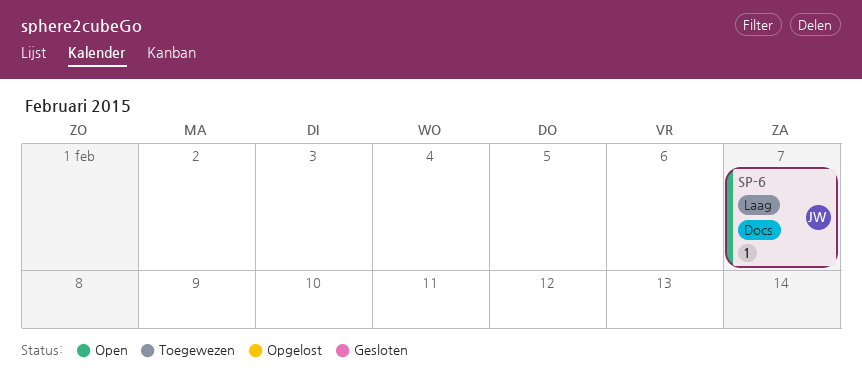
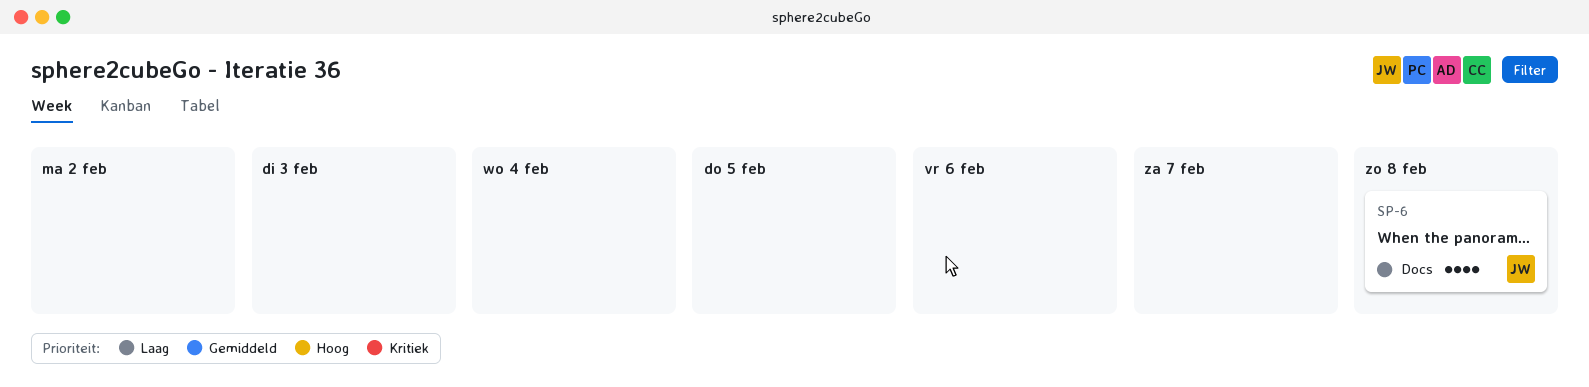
SP-6, estimate: 1 -> 4
SP-6, due: Feb 7 -> Feb 8

